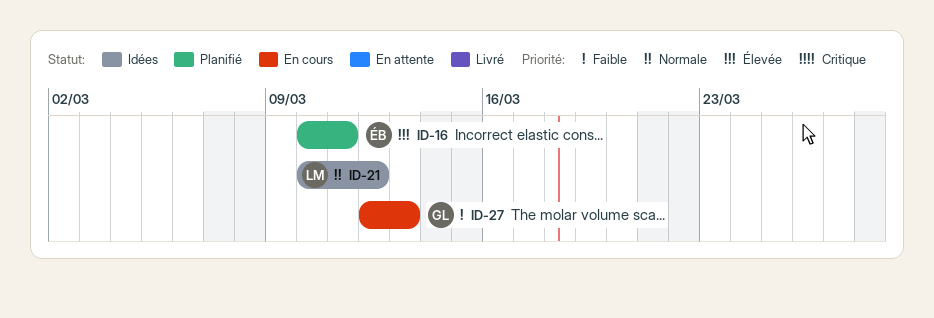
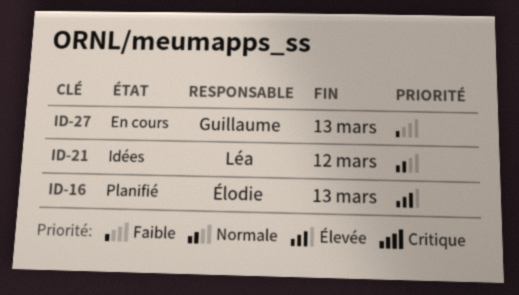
ID-16, due: Mar 11 -> Mar 13

